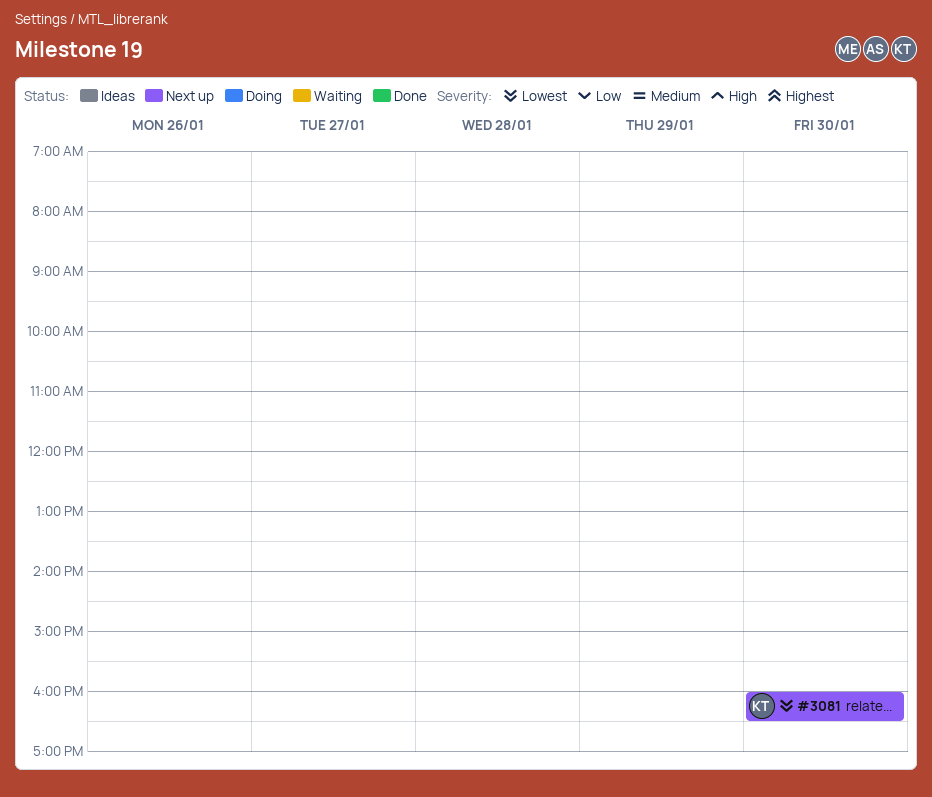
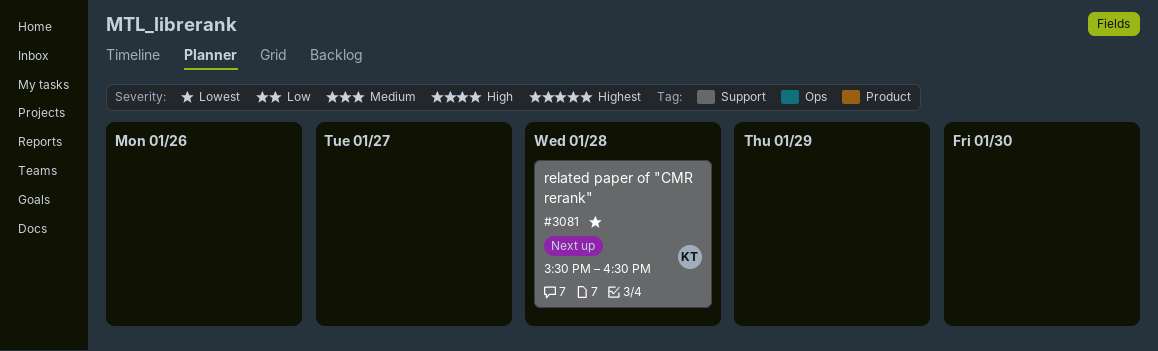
#3081, day: Jan 30 -> Jan 28
#3081, begins: 16:00 -> 15:30

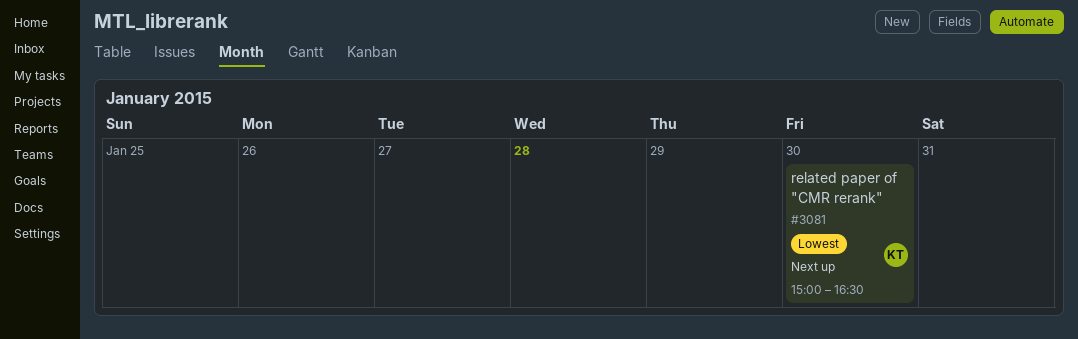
#3081, day: Jan 28 -> Jan 30
#3081, begins: 15:30 -> 15:00

